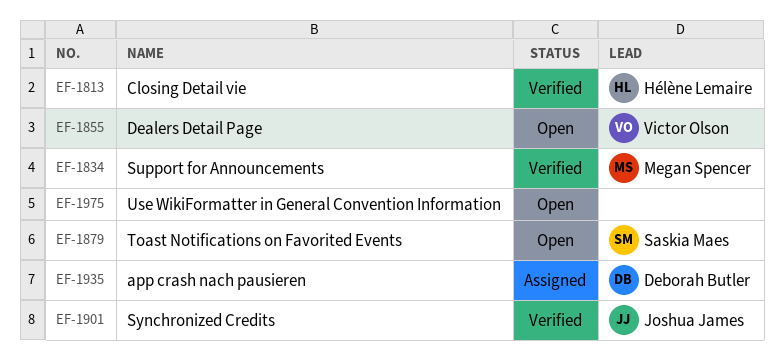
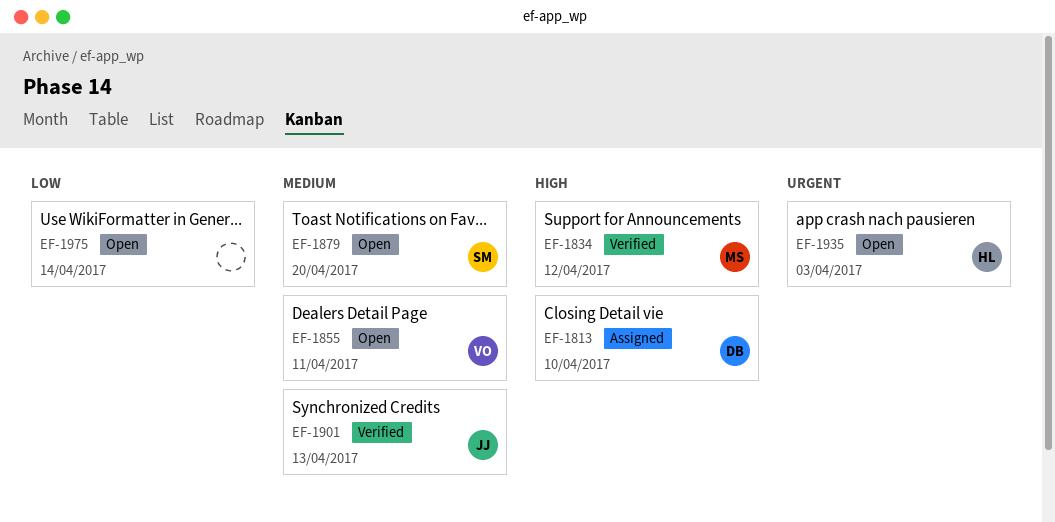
EF-1813, status: Verified -> Assigned
EF-1813, owner: Hélène Lemaire -> Deborah Butler
EF-1935, status: Assigned -> Open
EF-1935, owner: Deborah Butler -> Hélène Lemaire

